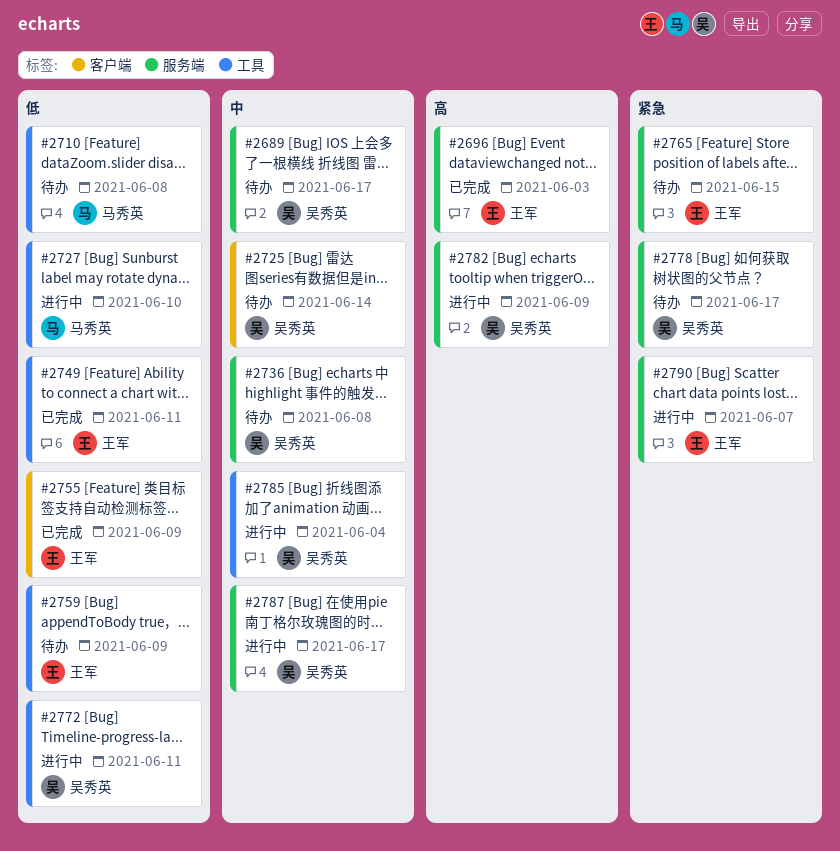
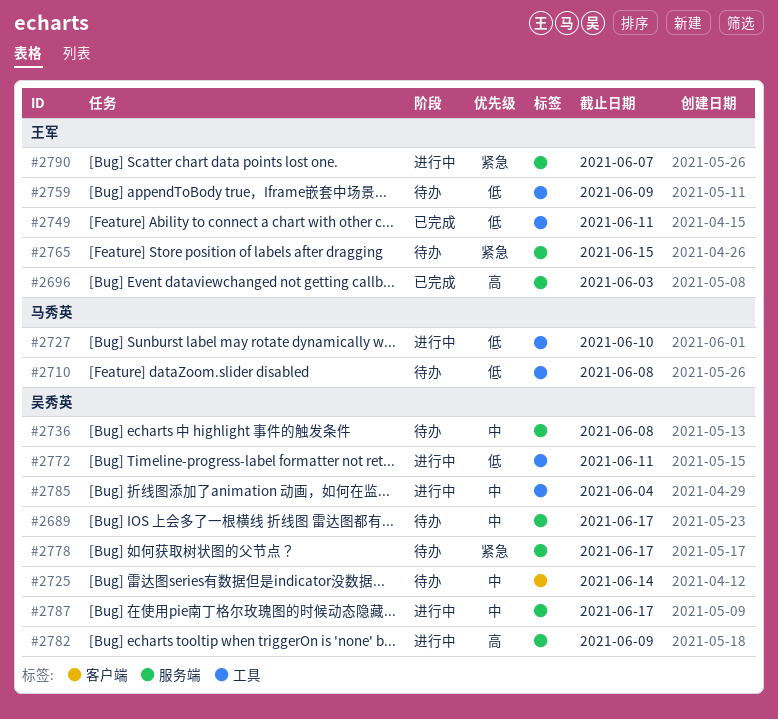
#2755: present -> none

